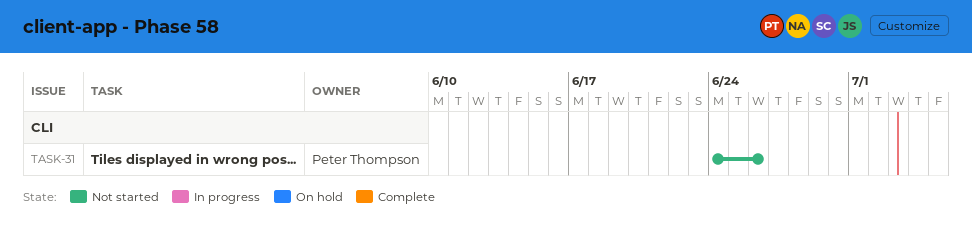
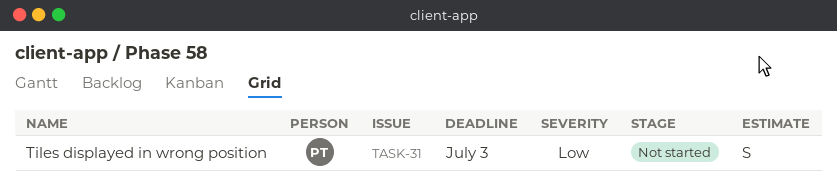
TASK-31, due: Jun 26 -> Jul 3

